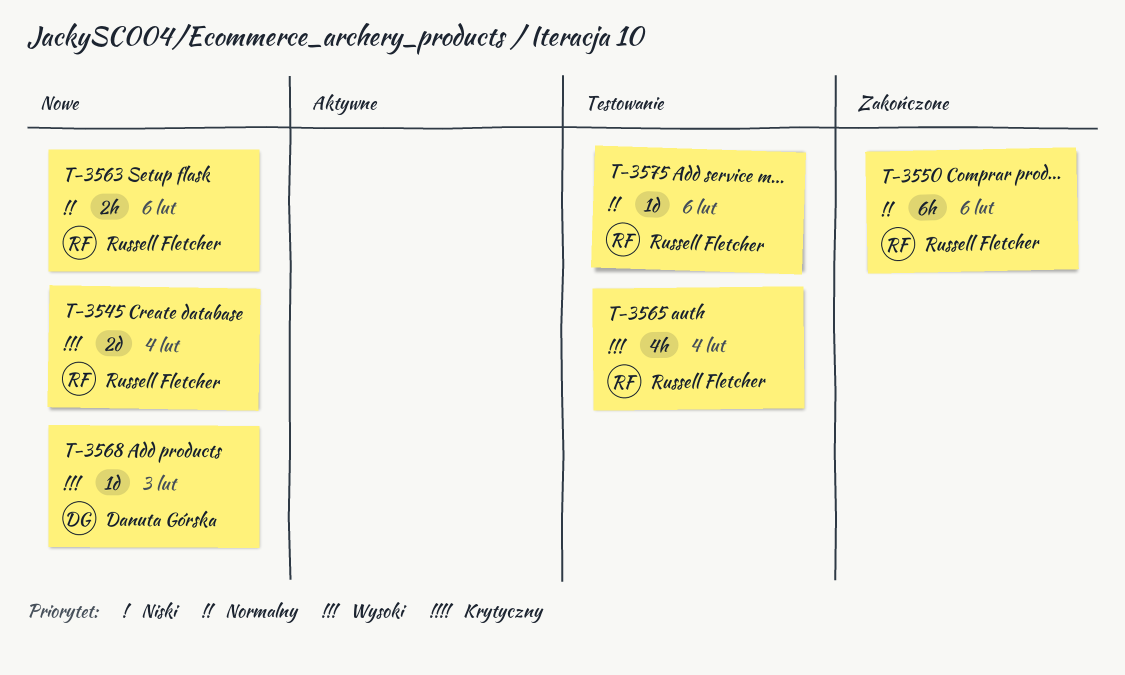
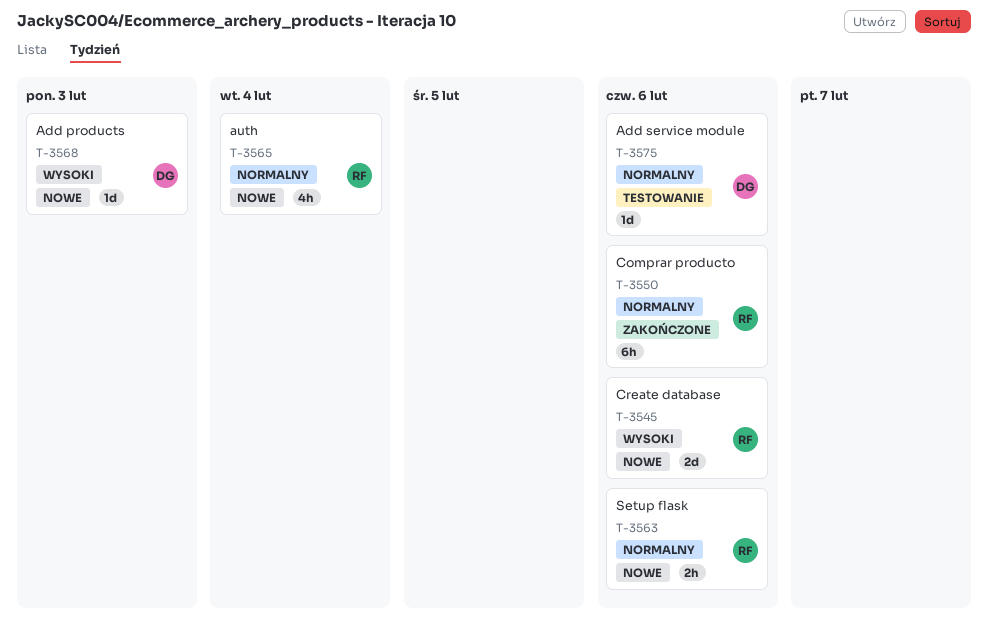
T-3545, due: Feb 4 -> Feb 6
T-3565, status: Testowanie -> Nowe
T-3565, priority: Wysoki -> Normalny
T-3575, owner: Russell Fletcher -> Danuta Górska

